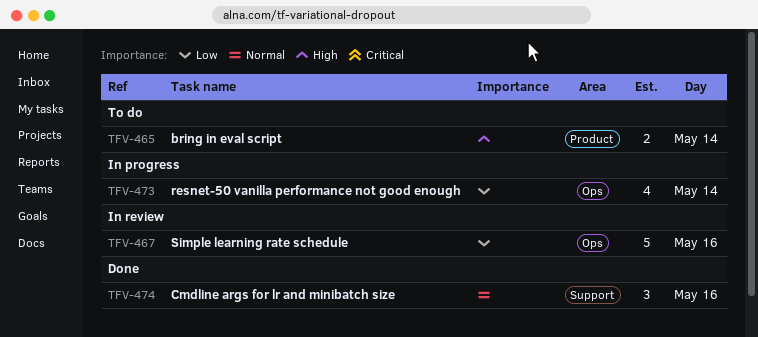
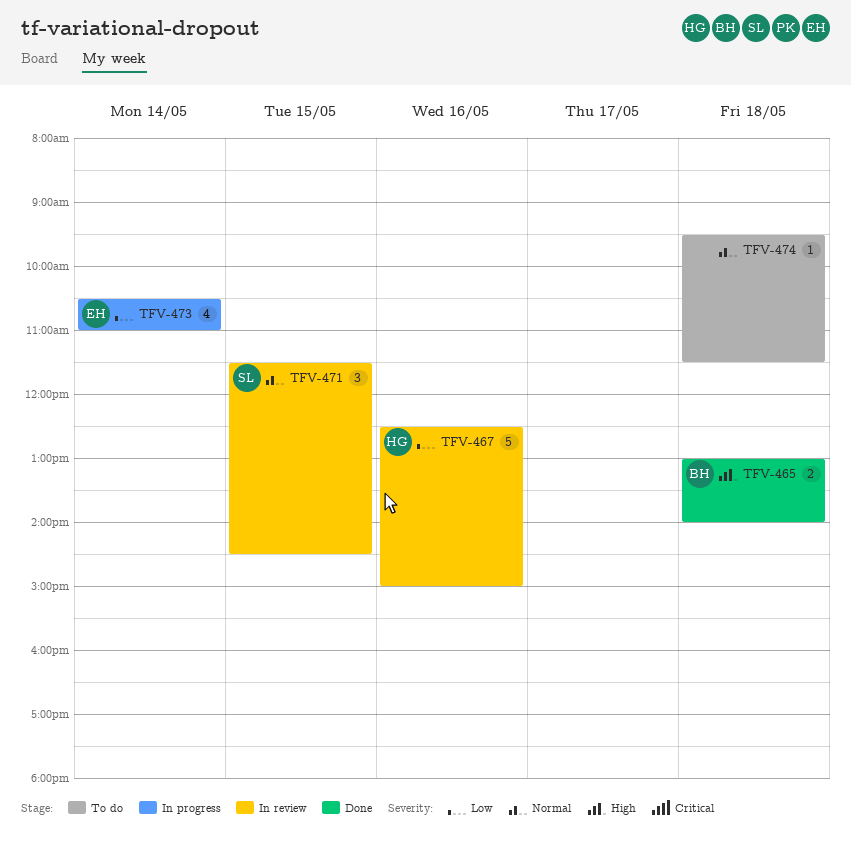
TFV-465, status: To do -> Done
TFV-465, day: May 14 -> May 18
TFV-471: none -> present
TFV-474, status: Done -> To do
TFV-474, estimate: 3 -> 1
TFV-474, day: May 16 -> May 18

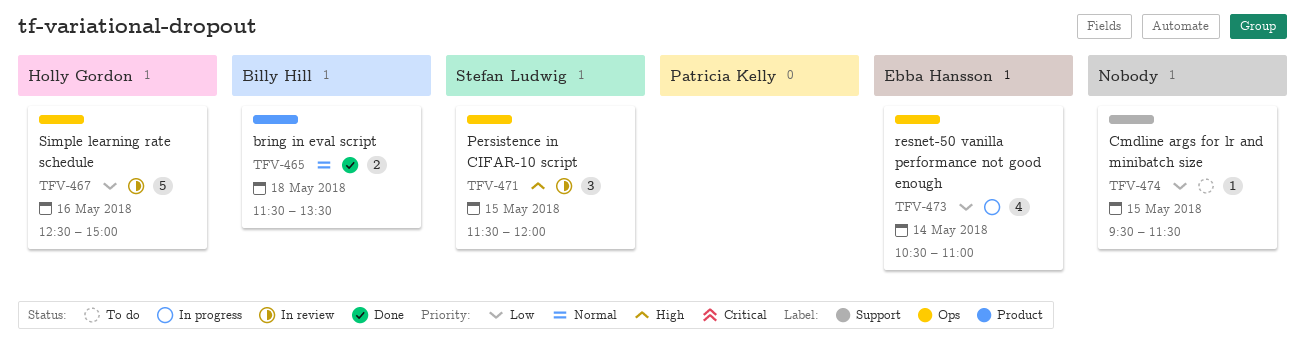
TFV-465, priority: High -> Normal
TFV-465, begins: 13:00 -> 11:30
TFV-465, ends: 14:00 -> 13:30
TFV-471, priority: Normal -> High
TFV-471, ends: 14:30 -> 12:00
TFV-474, priority: Normal -> Low
TFV-474, day: May 18 -> May 15

